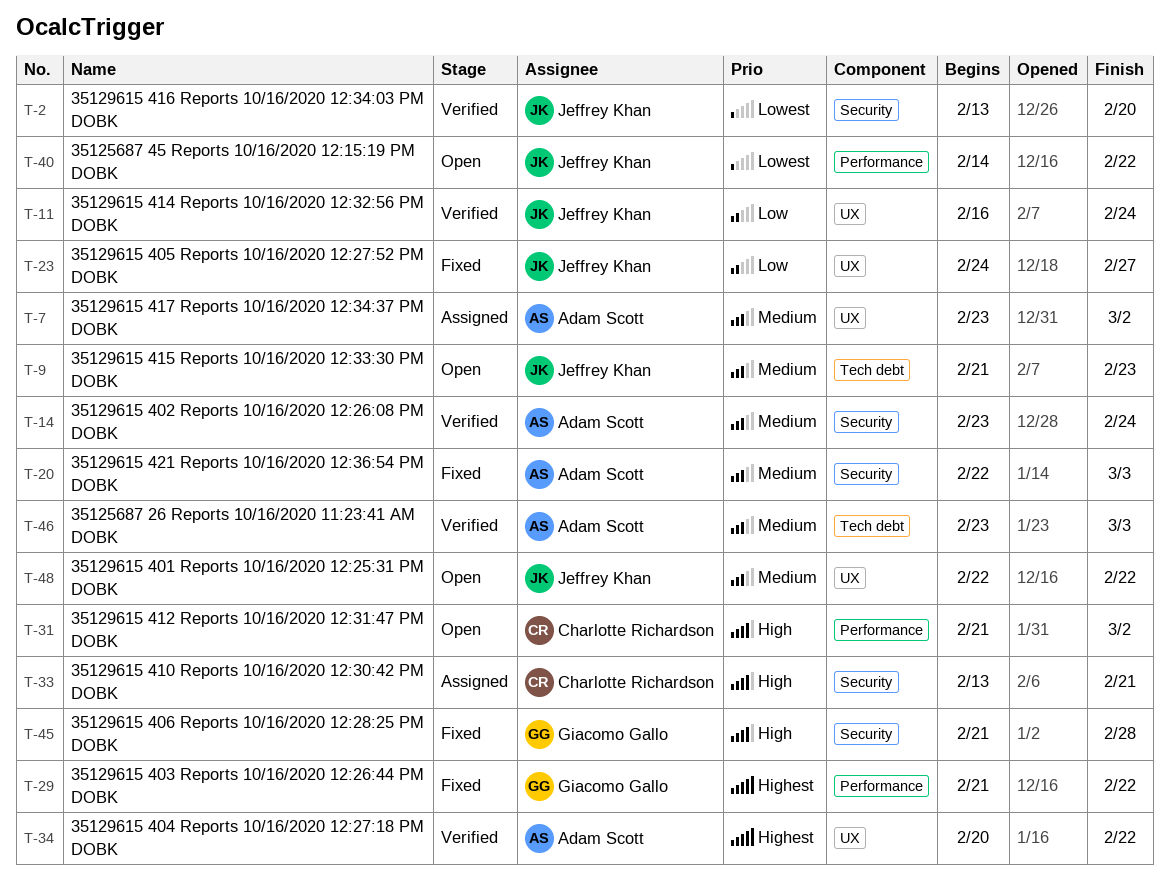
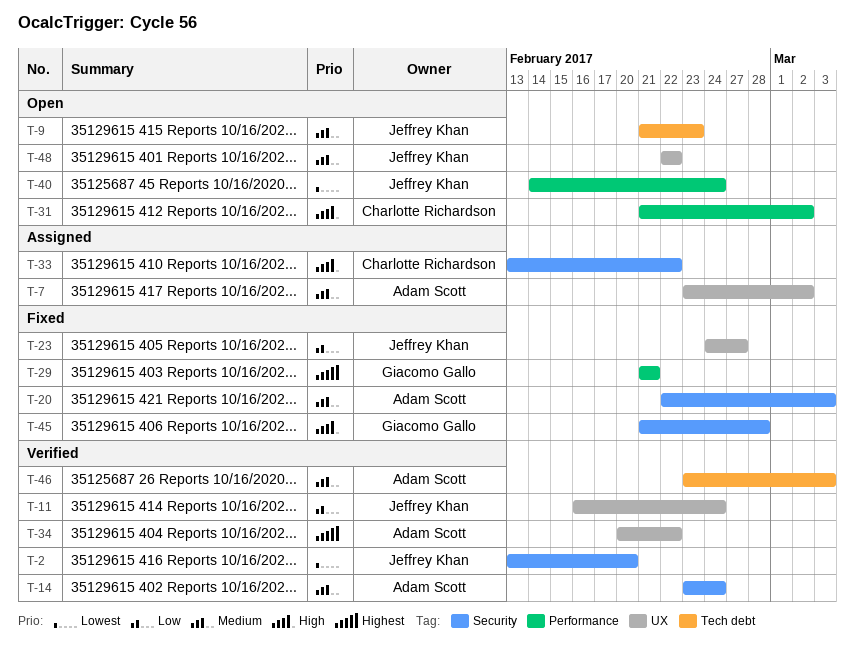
T-29, due: Feb 22 -> Feb 21
T-33, due: Feb 21 -> Feb 22
T-40, due: Feb 22 -> Feb 24

